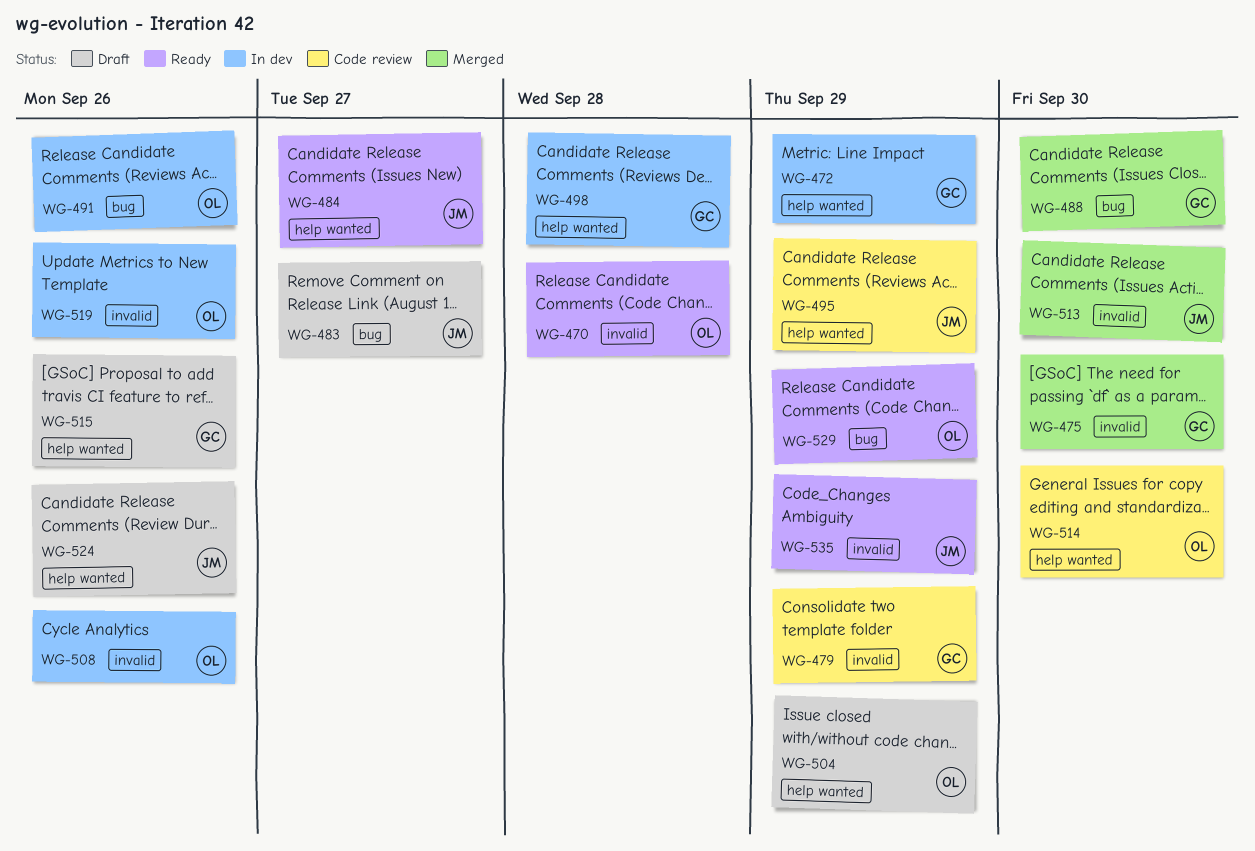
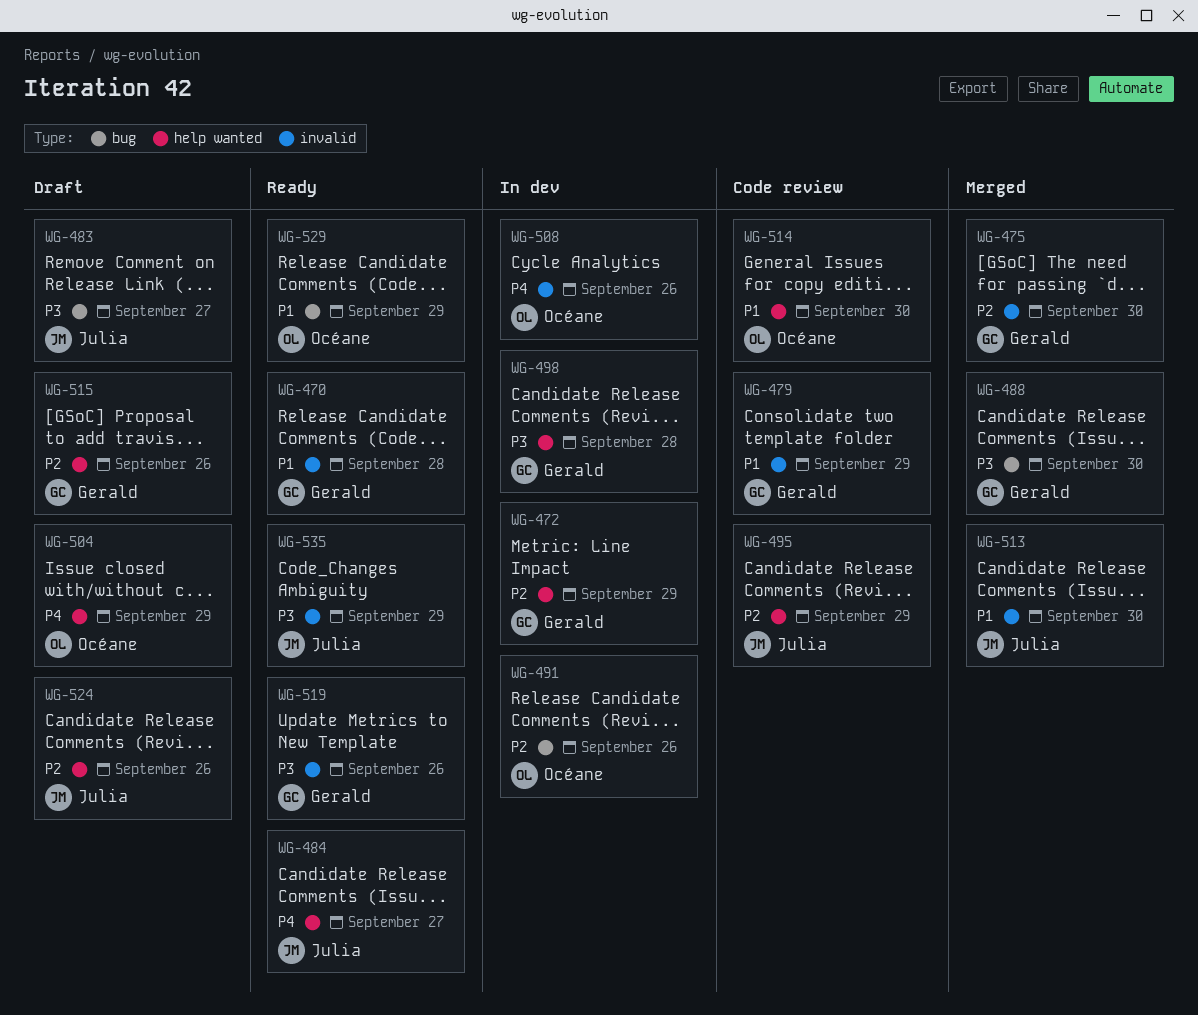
WG-470, owner: Océane -> Gerald
WG-519, status: In dev -> Ready
WG-519, owner: Océane -> Gerald

